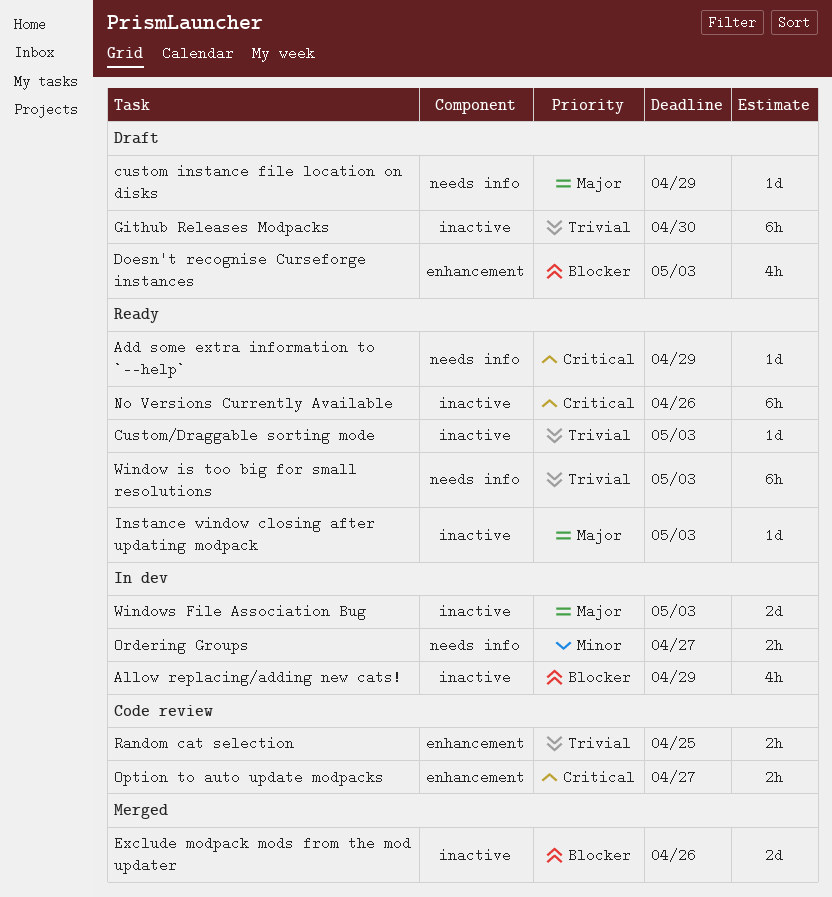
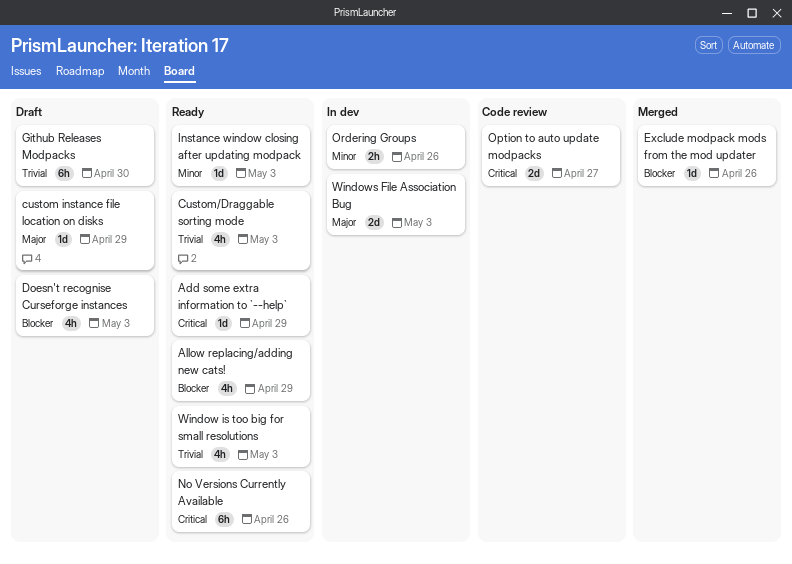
Allow replacing/adding new cats!, status: In dev -> Ready
Custom/Draggable sorting mode, estimate: 1d -> 4h
Exclude modpack mods from the mod updater, estimate: 2d -> 1d
Instance window closing after updating modpack, priority: Major -> Minor
Option to auto update modpacks, estimate: 2h -> 2d
Ordering Groups, due: Apr 27 -> Apr 26
Random cat selection: present -> none
Window is too big for small resolutions, estimate: 6h -> 4h

